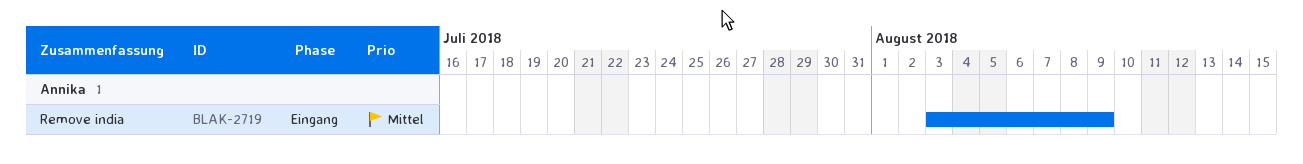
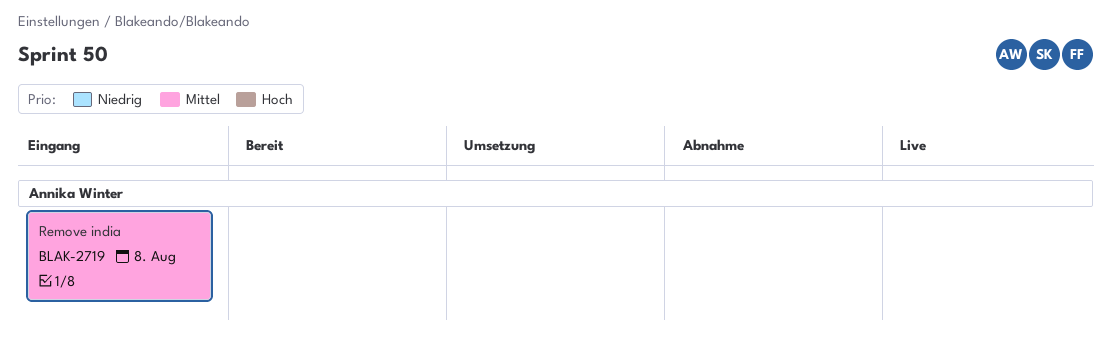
BLAK-2719, due: Aug 9 -> Aug 8

